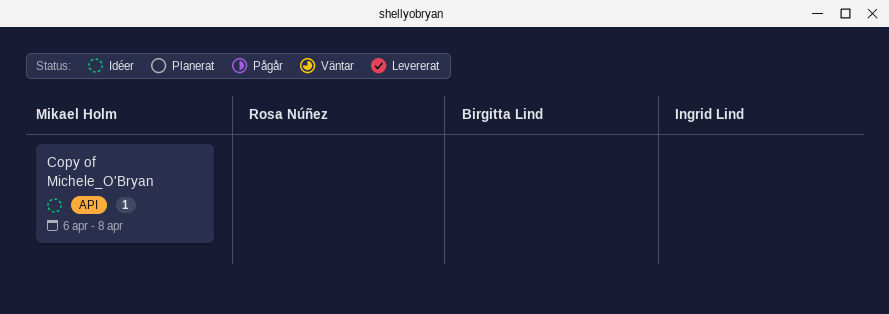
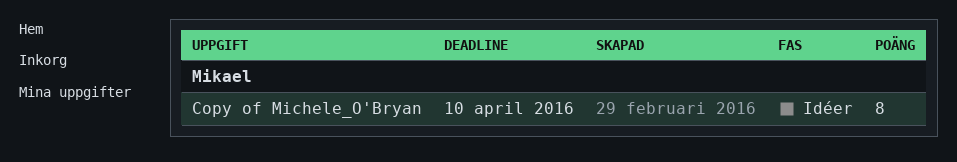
Copy of Michele_O'Bryan, estimate: 1 -> 8
Copy of Michele_O'Bryan, due: Apr 8 -> Apr 10

